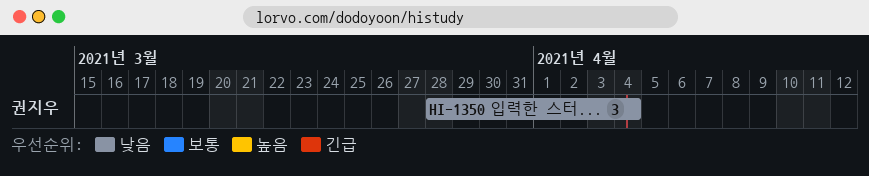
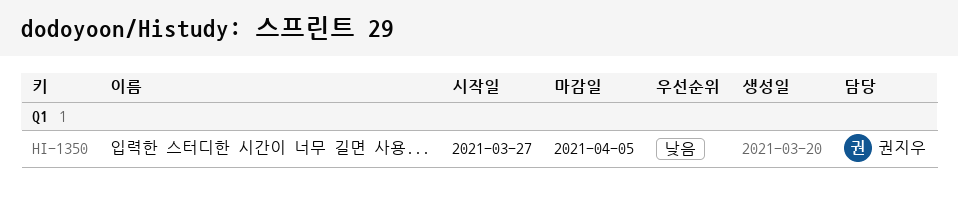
HI-1350, start: Mar 28 -> Mar 27
HI-1350, due: Apr 4 -> Apr 5

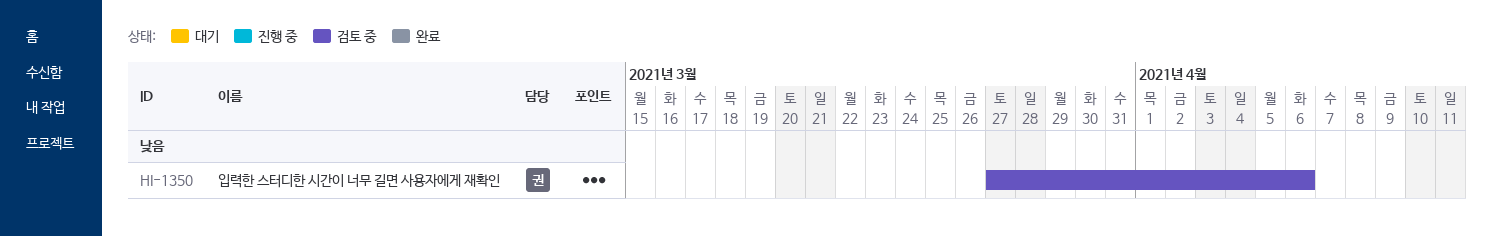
HI-1350, due: Apr 5 -> Apr 6

